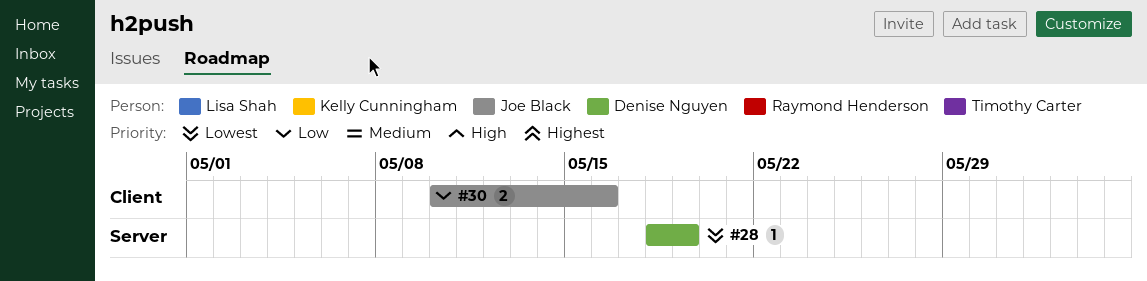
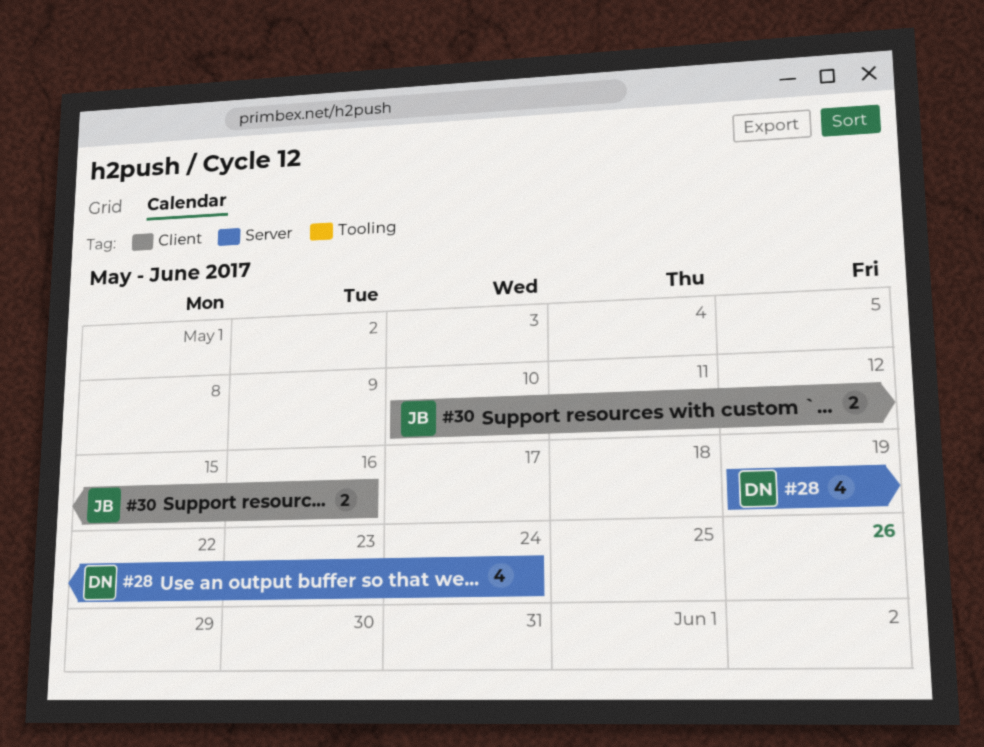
#28, estimate: 1 -> 4
#28, start: May 18 -> May 19
#28, due: May 19 -> May 24

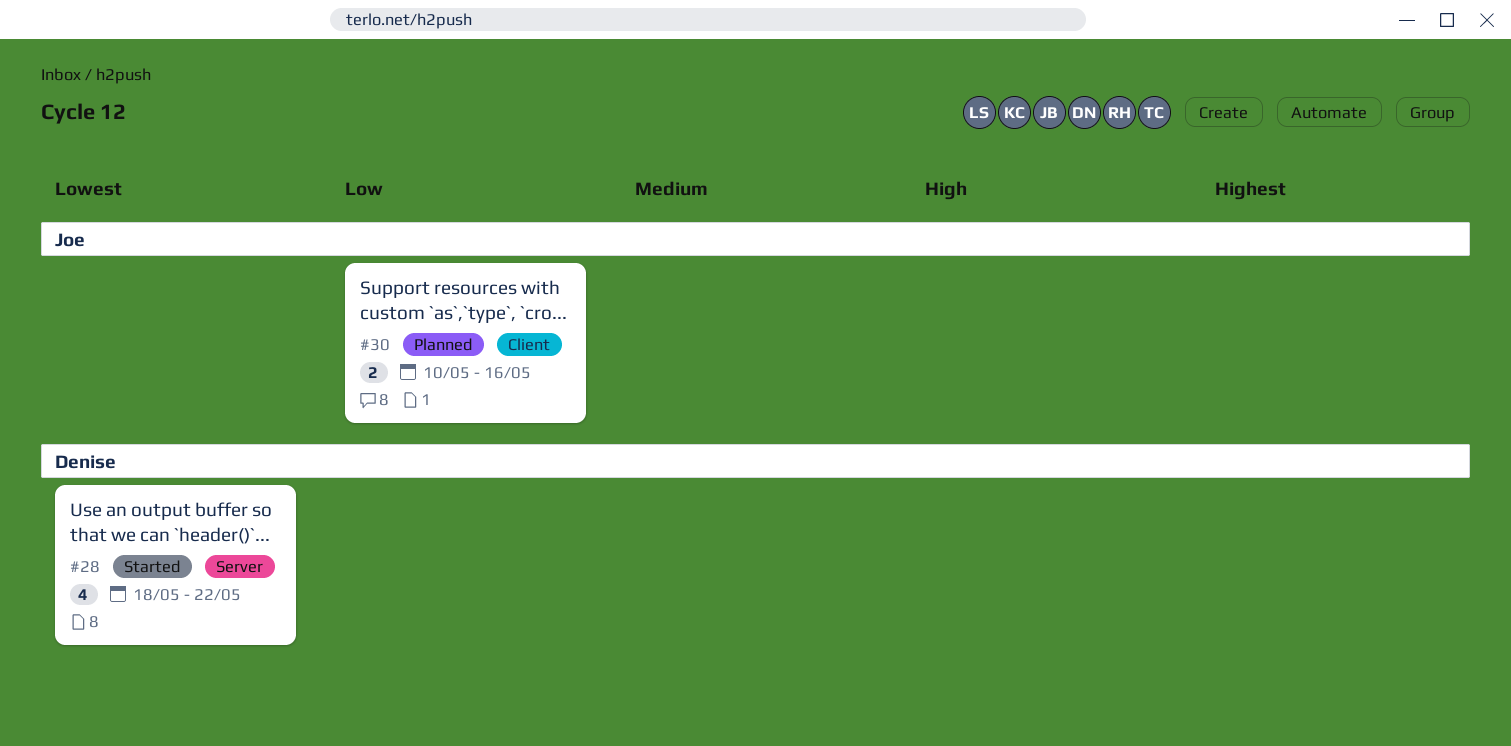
#28, start: May 19 -> May 18
#28, due: May 24 -> May 22

